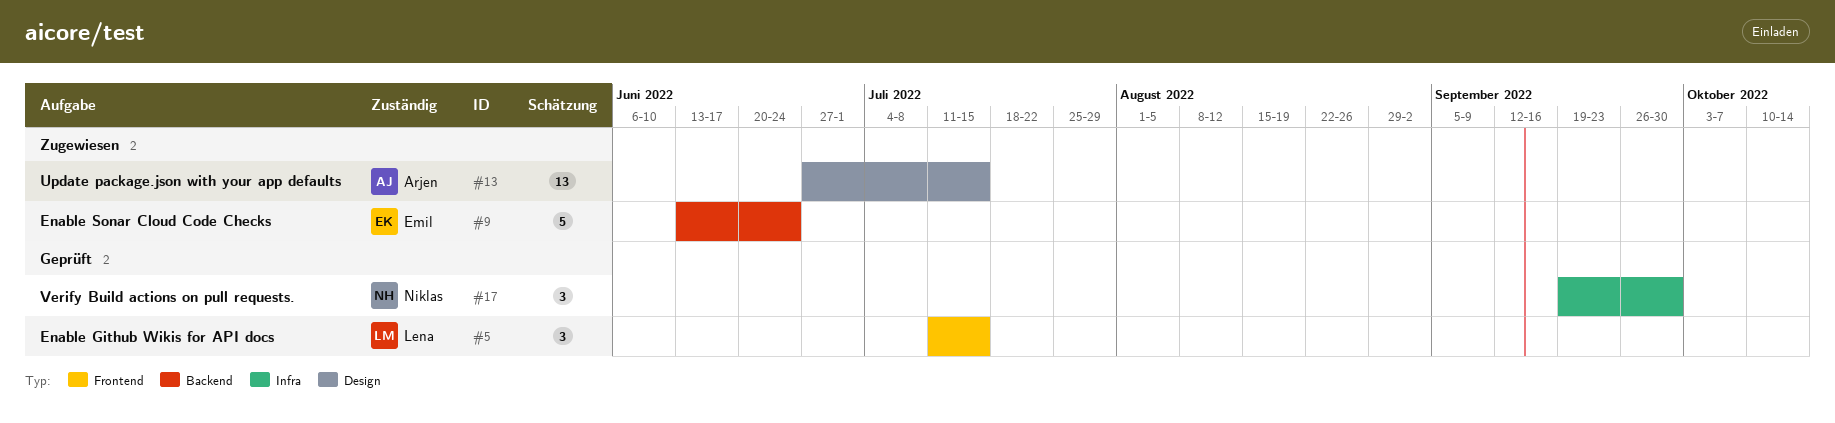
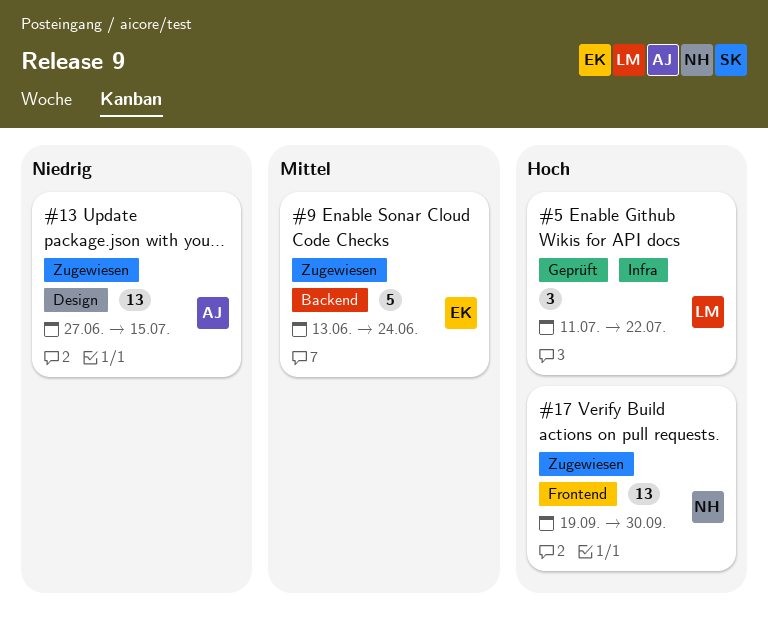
#5, label: Frontend -> Infra
#5, due: Jul 15 -> Jul 22
#17, status: Geprüft -> Zugewiesen
#17, label: Infra -> Frontend
#17, estimate: 3 -> 13

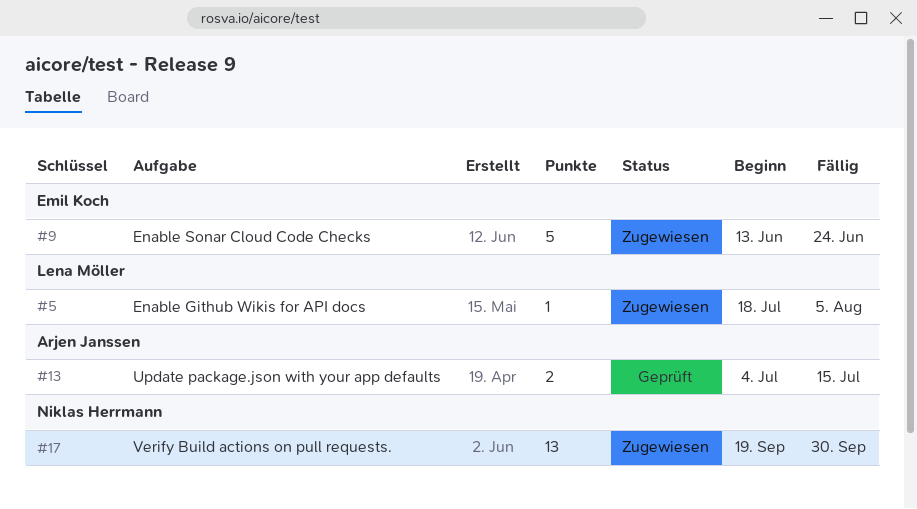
#5, status: Geprüft -> Zugewiesen
#5, estimate: 3 -> 1
#5, start: Jul 11 -> Jul 18
#5, due: Jul 22 -> Aug 5
#13, status: Zugewiesen -> Geprüft
#13, estimate: 13 -> 2
#13, start: Jun 27 -> Jul 4

